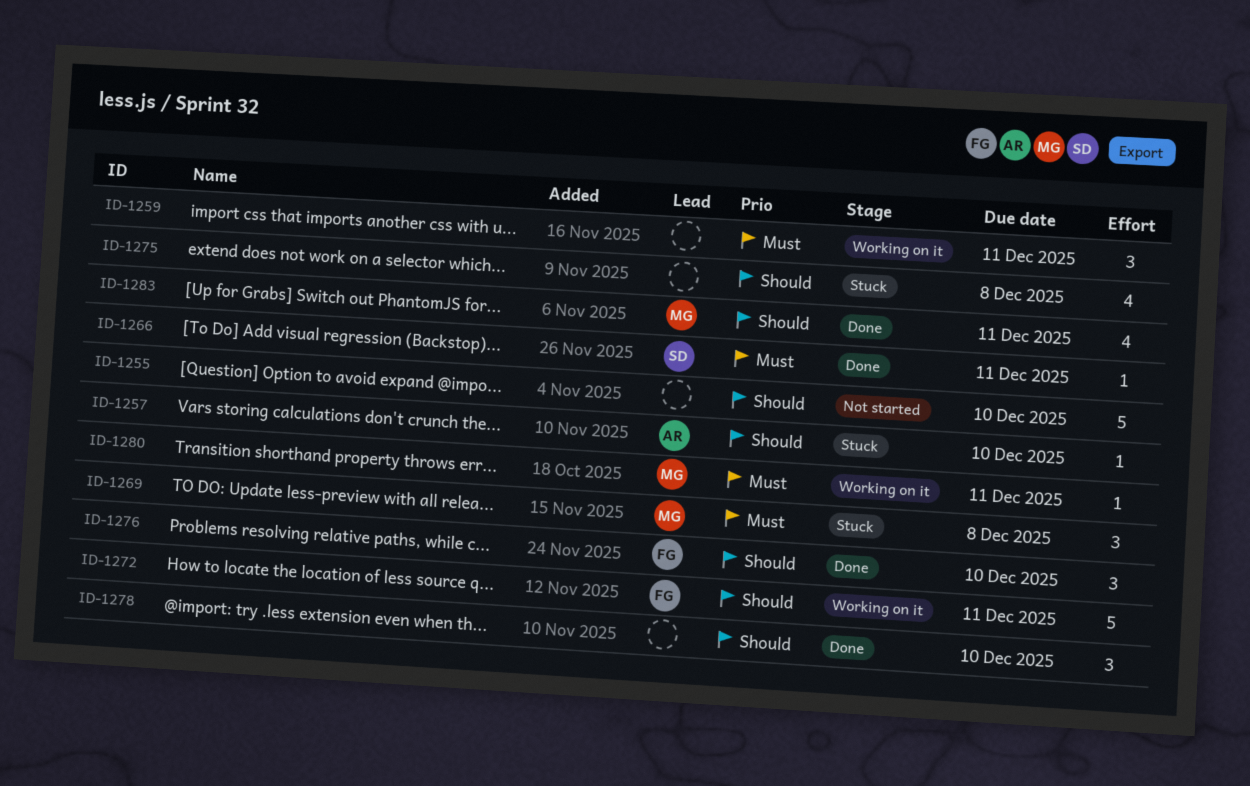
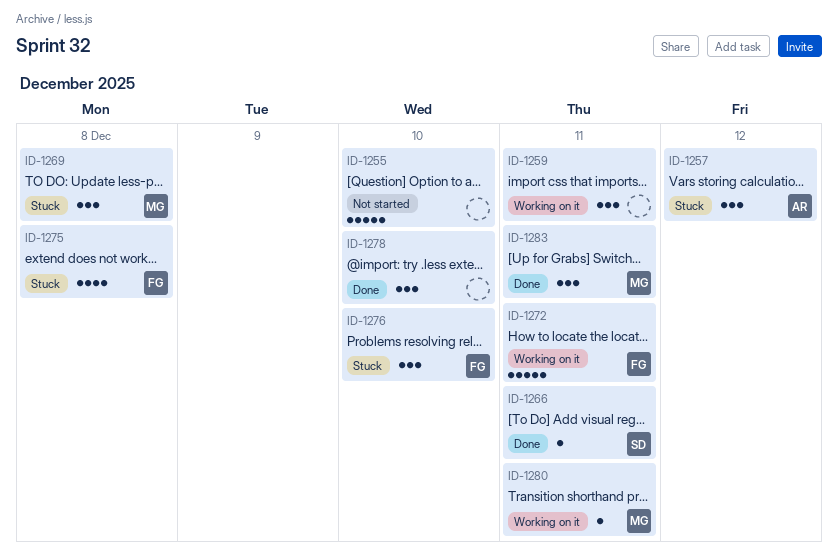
ID-1257, estimate: 1 -> 3
ID-1257, due: Dec 10 -> Dec 12
ID-1275, owner: none -> FG
ID-1276, status: Done -> Stuck
ID-1283, estimate: 4 -> 3

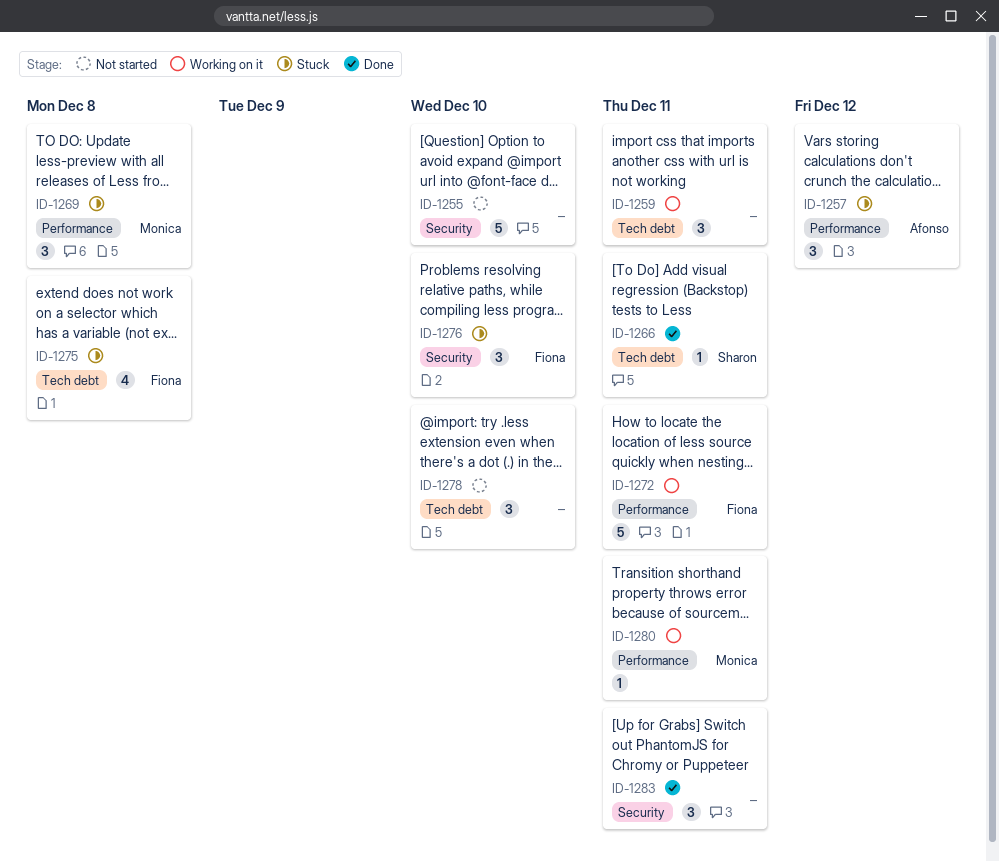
ID-1278, status: Done -> Not started
ID-1283, owner: Monica -> none

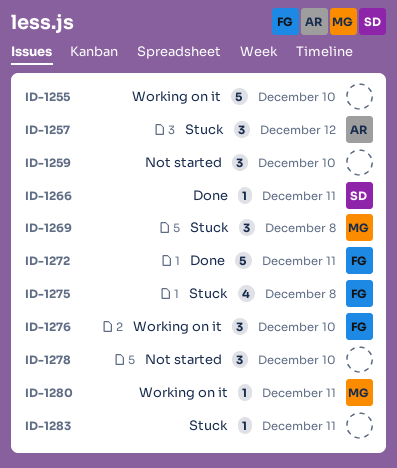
ID-1255, status: Not started -> Working on it
ID-1259, status: Working on it -> Not started
ID-1259, due: Dec 11 -> Dec 10
ID-1272, status: Working on it -> Done
ID-1276, status: Stuck -> Working on it
ID-1283, status: Done -> Stuck
ID-1283, estimate: 3 -> 1

